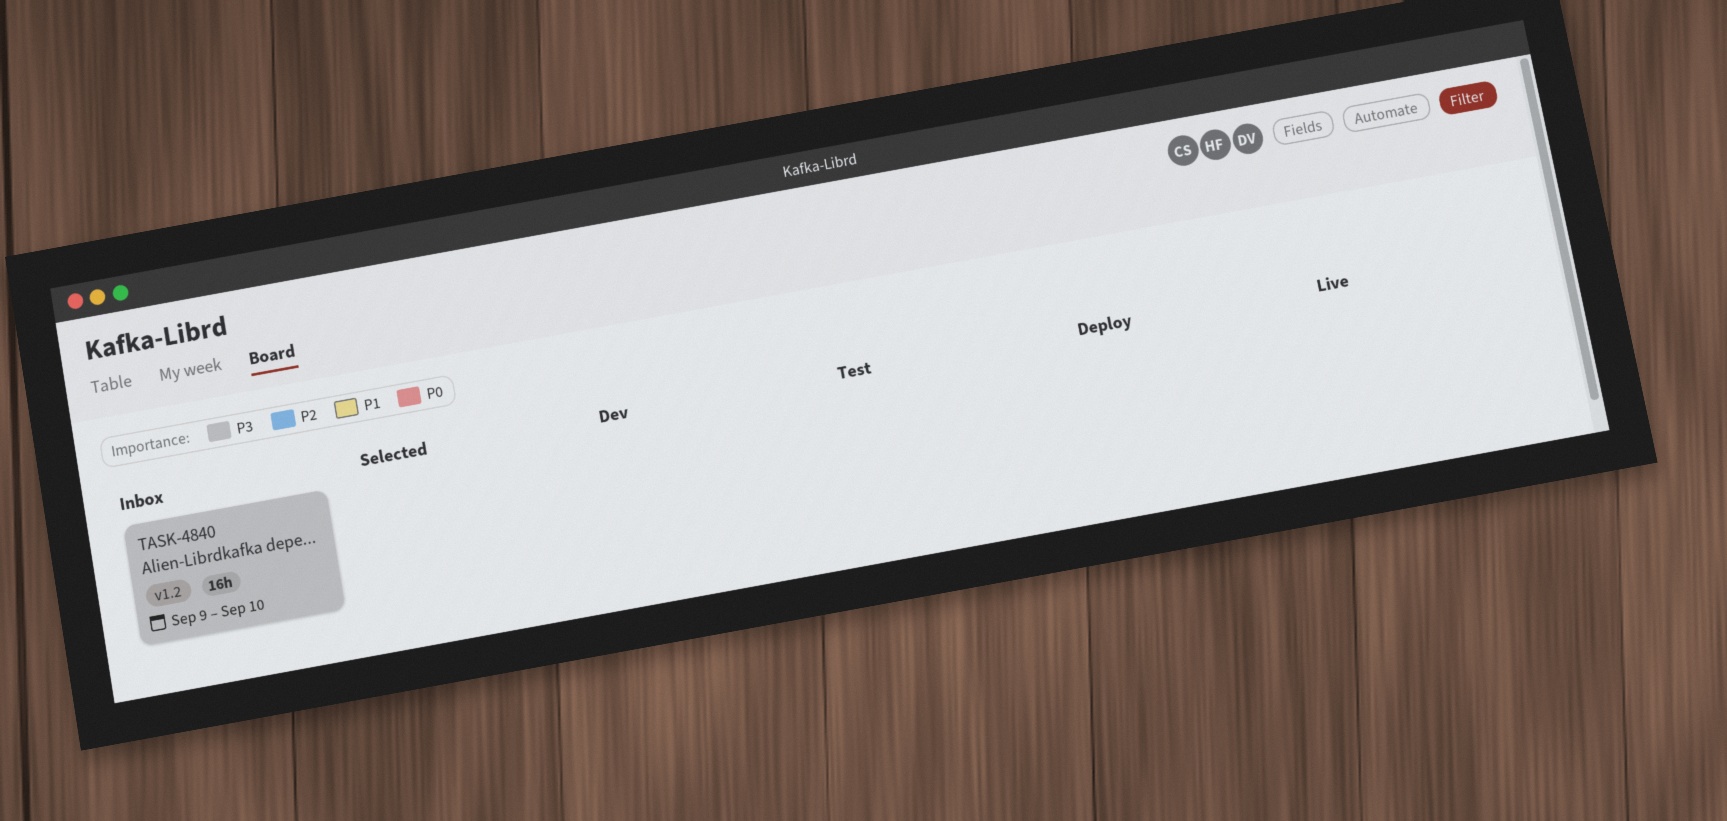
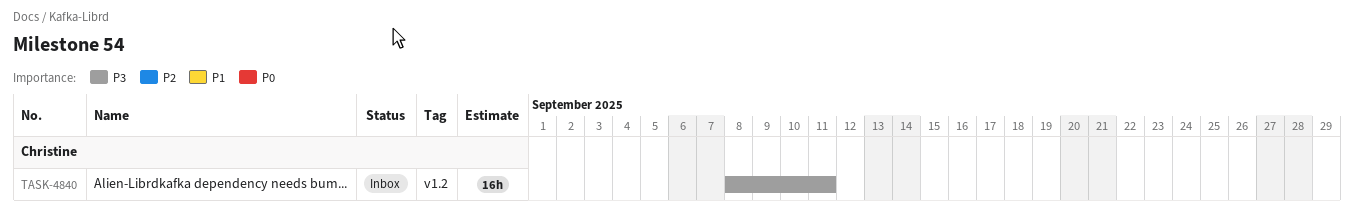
TASK-4840, start: Sep 9 -> Sep 8
TASK-4840, due: Sep 10 -> Sep 11

